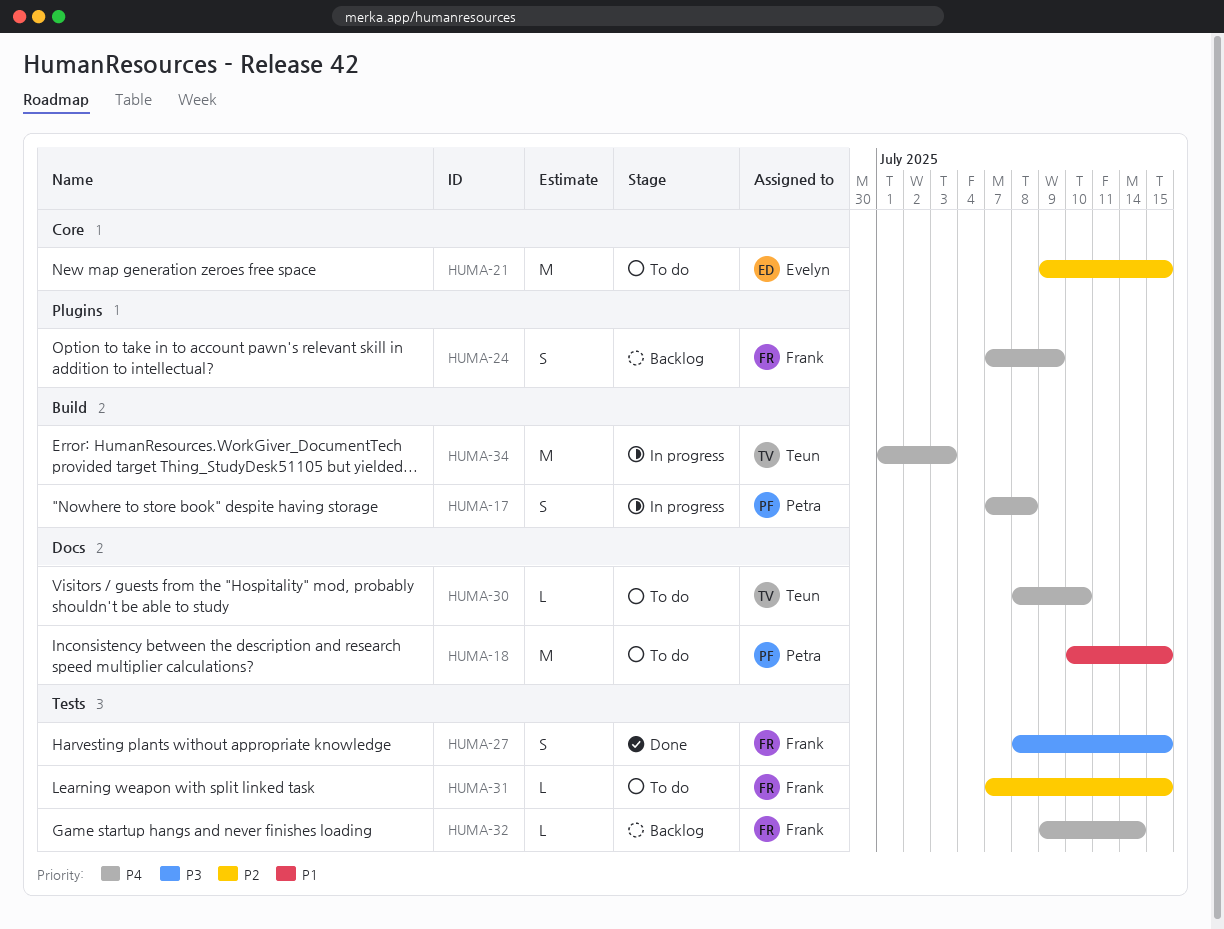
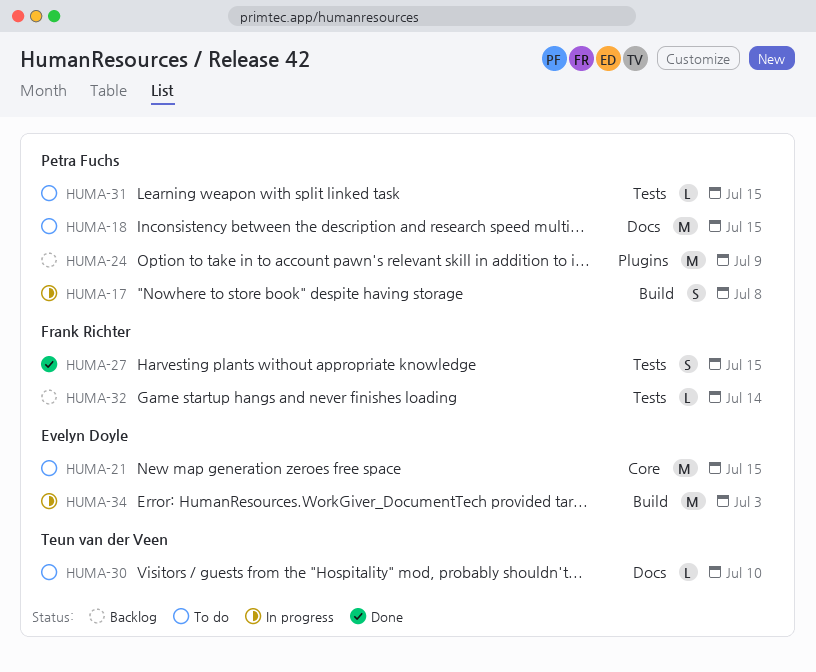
HUMA-24, owner: Frank Richter -> Petra Fuchs
HUMA-24, estimate: S -> M
HUMA-31, owner: Frank Richter -> Petra Fuchs
HUMA-34, owner: Teun van der Veen -> Evelyn Doyle

